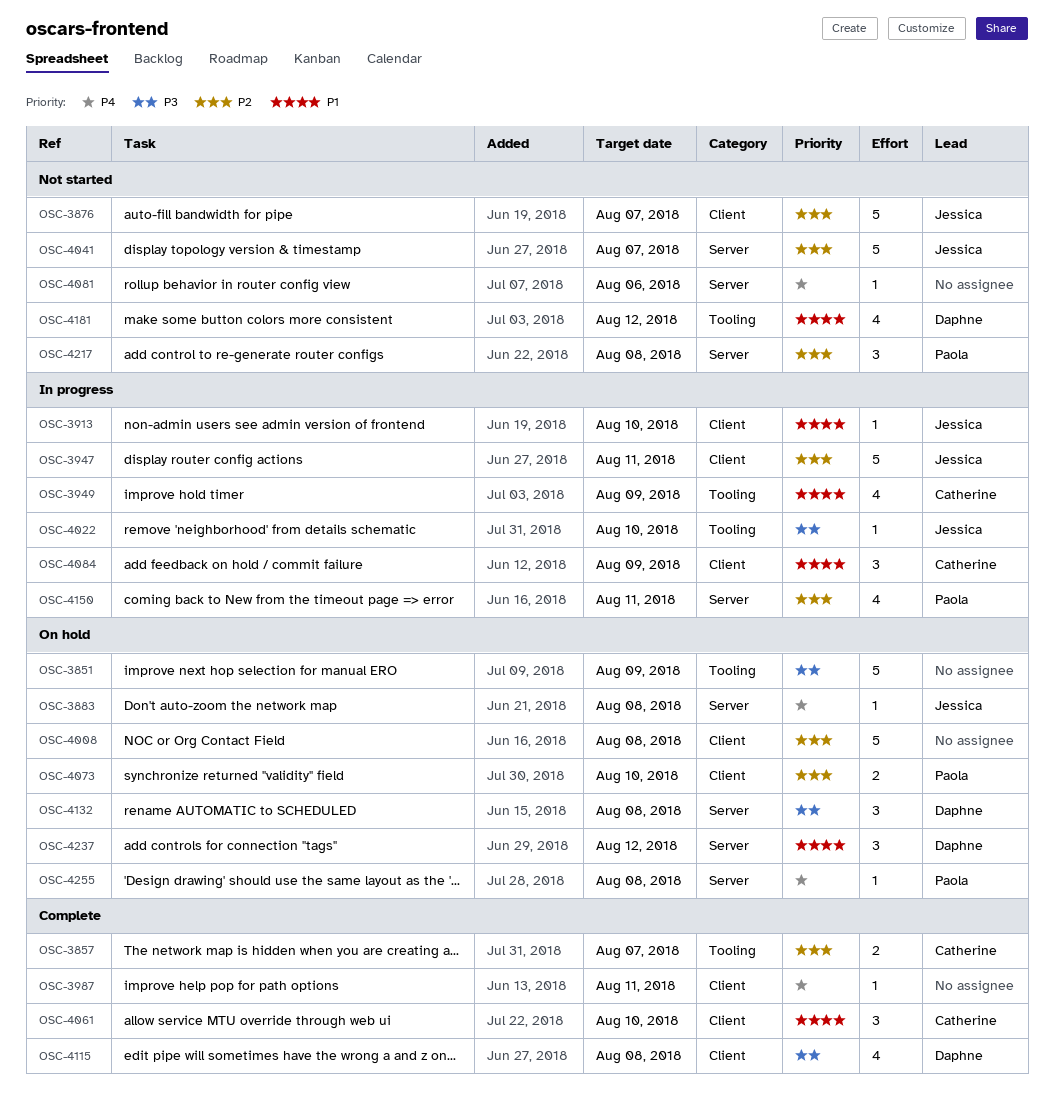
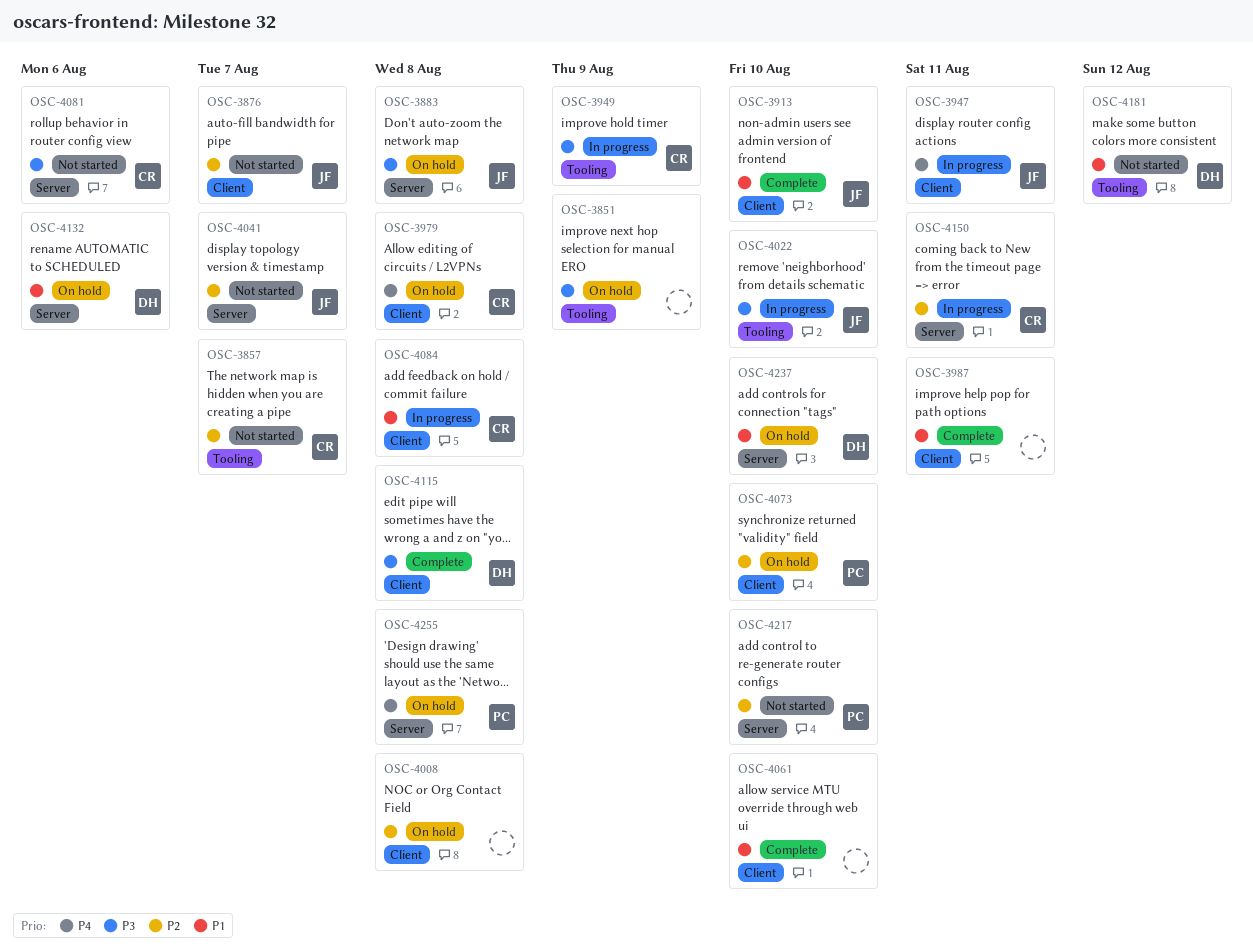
OSC-3857, status: Complete -> Not started
OSC-3883, priority: P4 -> P3
OSC-3913, status: In progress -> Complete
OSC-3947, priority: P2 -> P4
OSC-3949, priority: P1 -> P3
OSC-3979: none -> present
OSC-3987, priority: P4 -> P1
OSC-4061, owner: Catherine -> none
OSC-4081, owner: none -> Catherine
OSC-4081, priority: P4 -> P3
OSC-4084, due: Aug 9 -> Aug 8
OSC-4132, priority: P3 -> P1
OSC-4132, due: Aug 8 -> Aug 6
OSC-4150, owner: Paola -> Catherine
OSC-4217, due: Aug 8 -> Aug 10
OSC-4237, due: Aug 12 -> Aug 10

